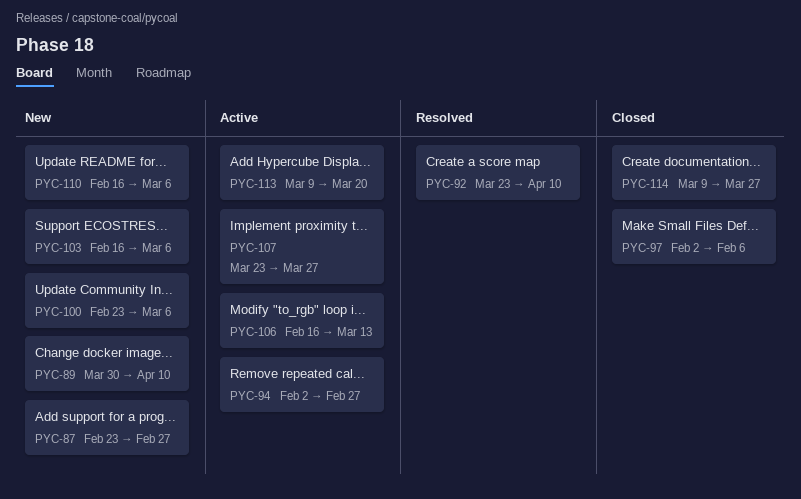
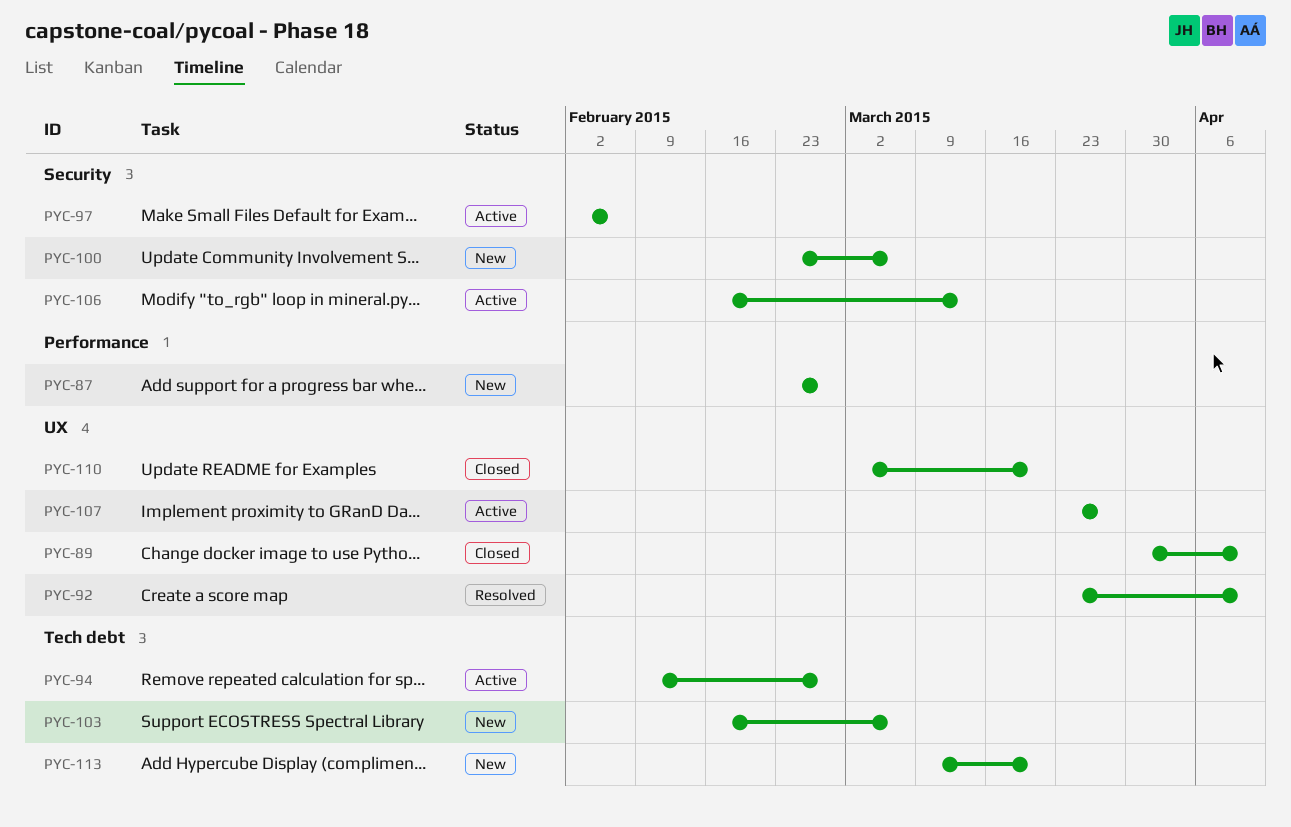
PYC-89, status: New -> Closed
PYC-94, start: Feb 2 -> Feb 9
PYC-97, status: Closed -> Active
PYC-110, status: New -> Closed
PYC-110, start: Feb 16 -> Mar 2
PYC-110, due: Mar 6 -> Mar 20
PYC-113, status: Active -> New
PYC-114: present -> none

